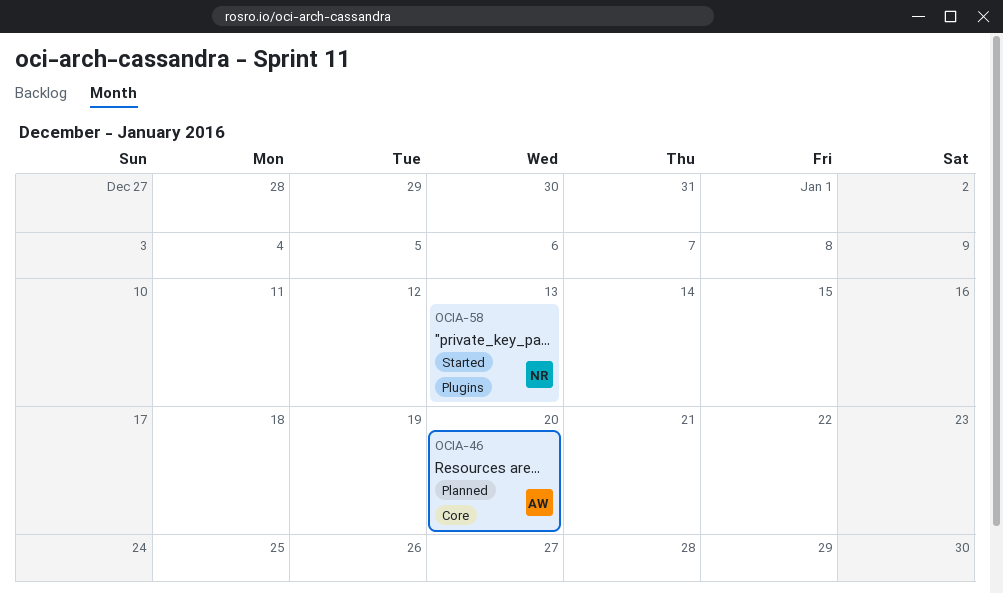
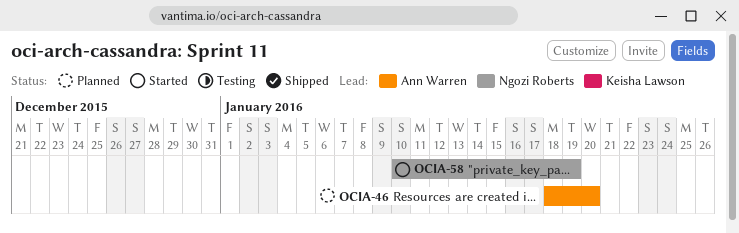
OCIA-58, due: Jan 13 -> Jan 19

